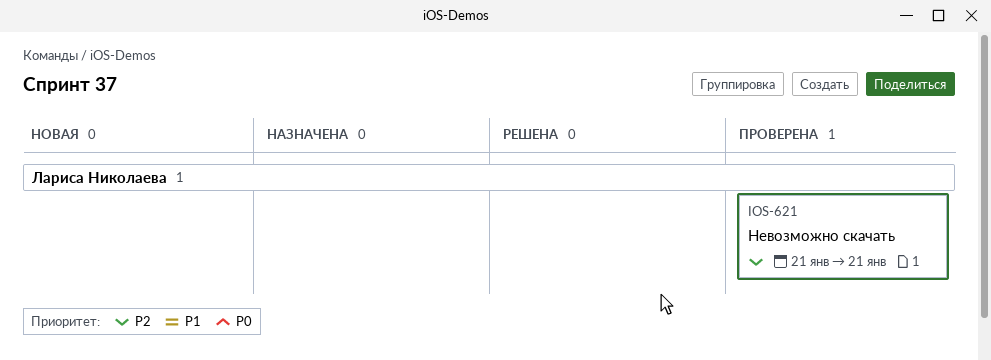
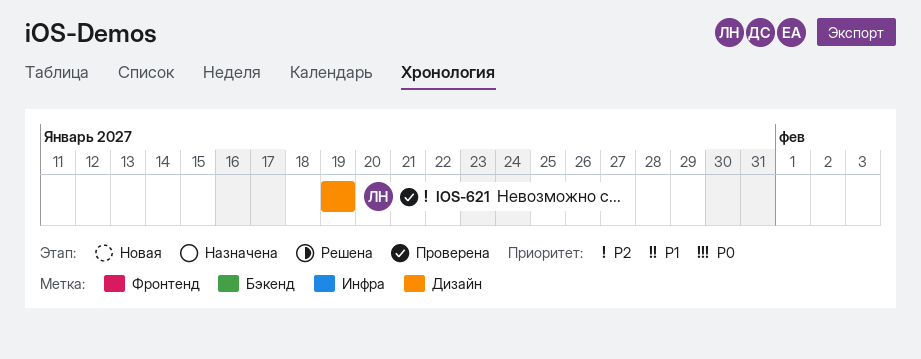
IOS-621, start: Jan 21 -> Jan 19
IOS-621, due: Jan 21 -> Jan 19

